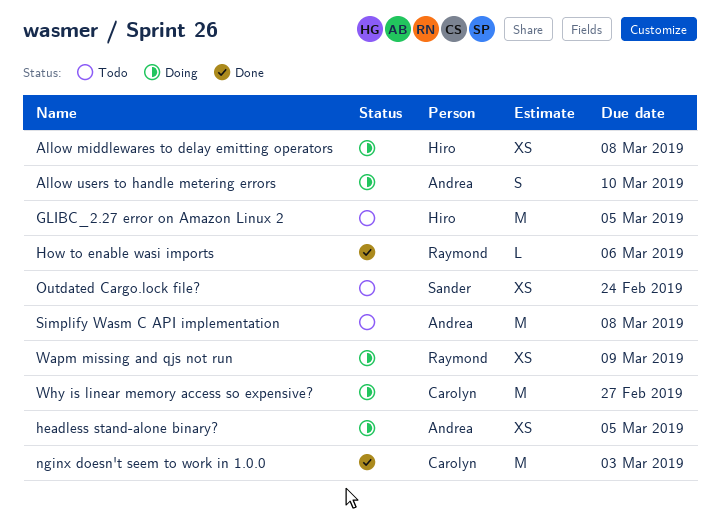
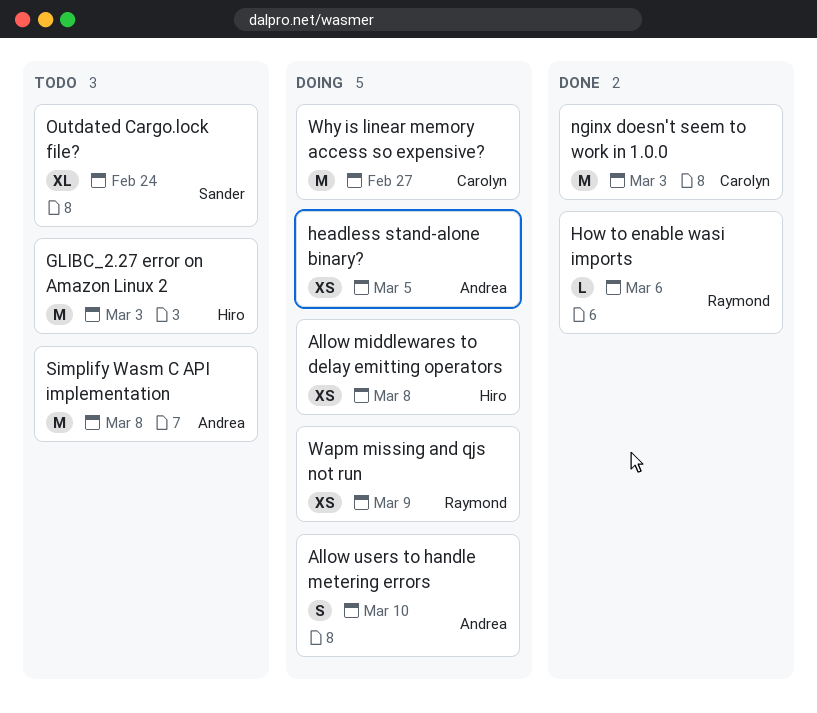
GLIBC_2.27 error on Amazon Linux 2, due: Mar 5 -> Mar 3
Outdated Cargo.lock file?, estimate: XS -> XL

